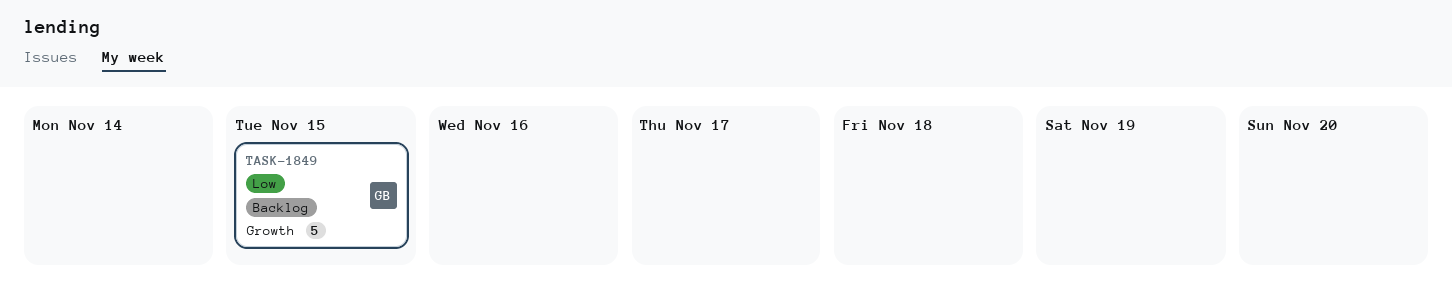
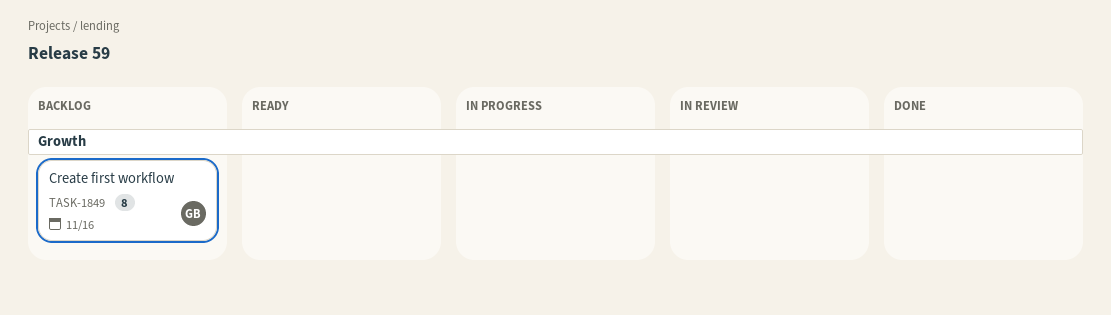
TASK-1849, estimate: 5 -> 8
TASK-1849, due: Nov 15 -> Nov 16

